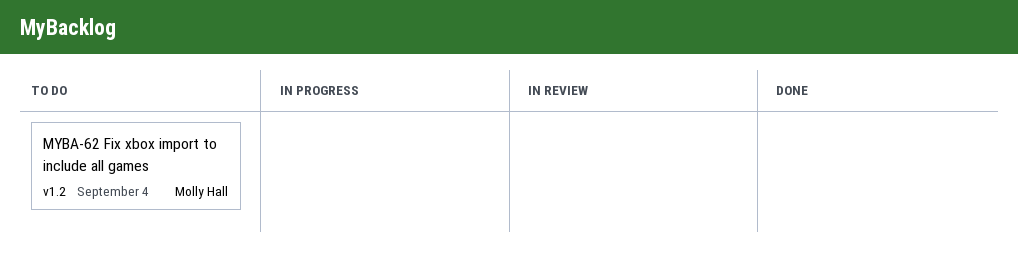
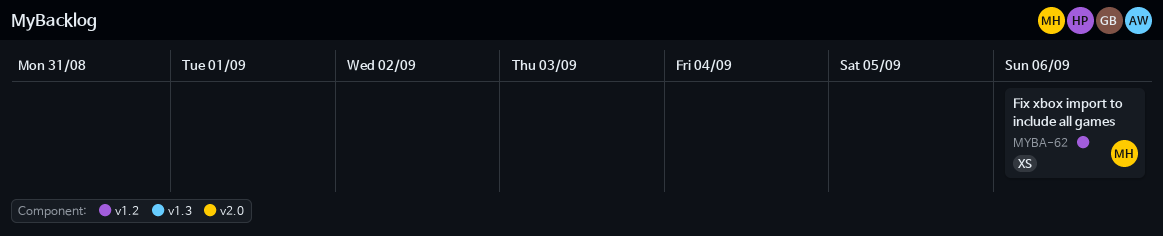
MYBA-62, due: Sep 4 -> Sep 6

